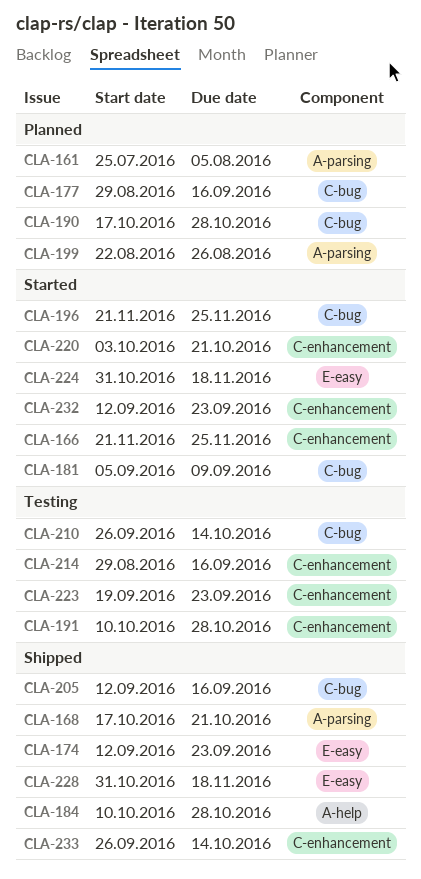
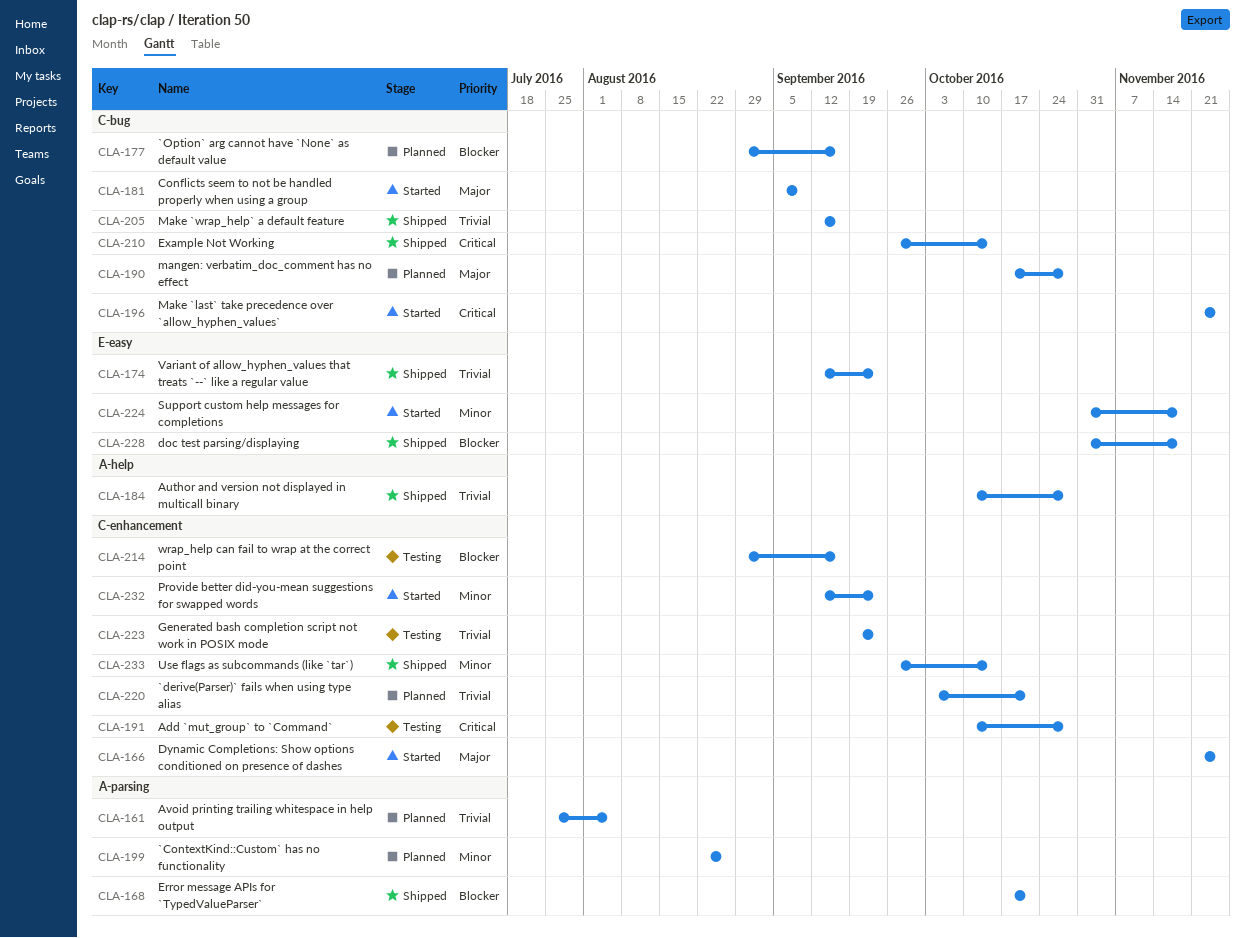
CLA-210, status: Testing -> Shipped
CLA-220, status: Started -> Planned

